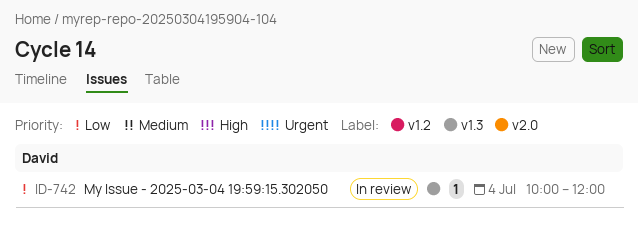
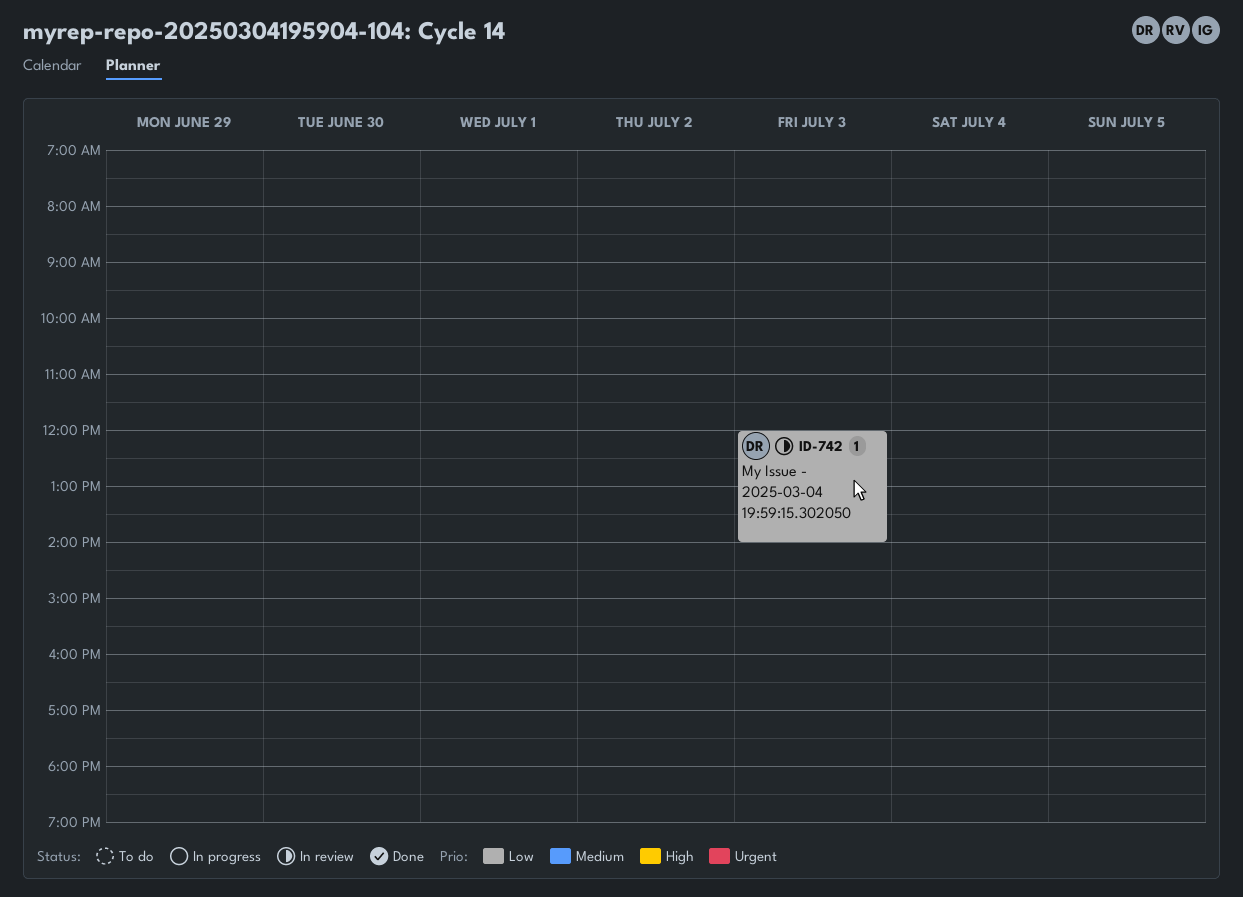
ID-742, day: Jul 4 -> Jul 3
ID-742, begins: 10:00 -> 12:00
ID-742, ends: 12:00 -> 14:00

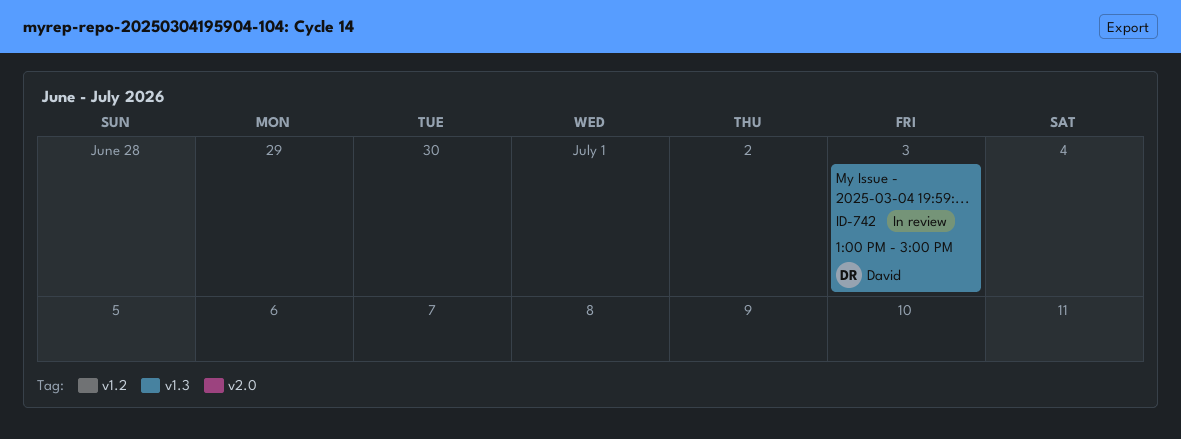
ID-742, begins: 12:00 -> 13:00
ID-742, ends: 14:00 -> 15:00

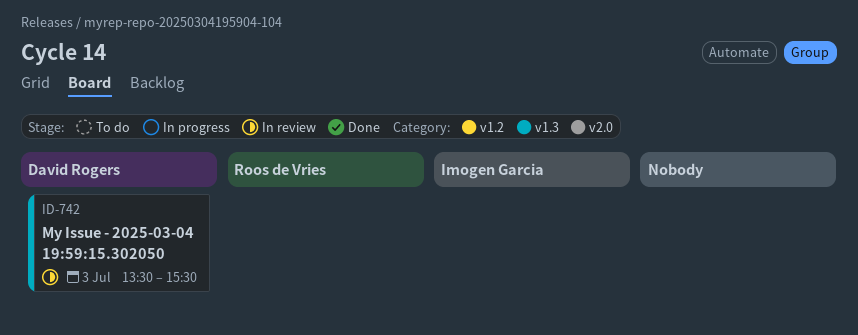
ID-742, begins: 13:00 -> 13:30
ID-742, ends: 15:00 -> 15:30

